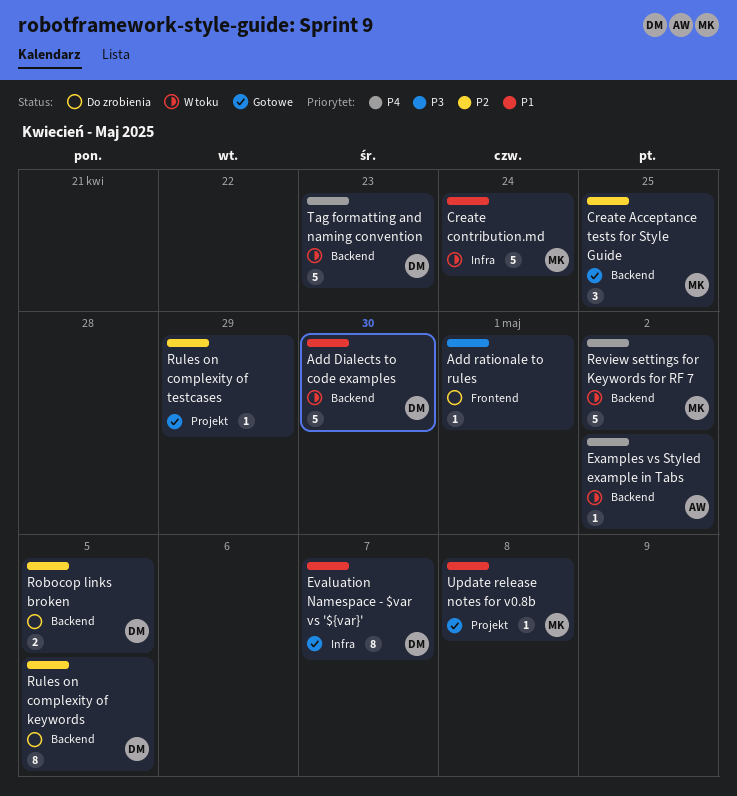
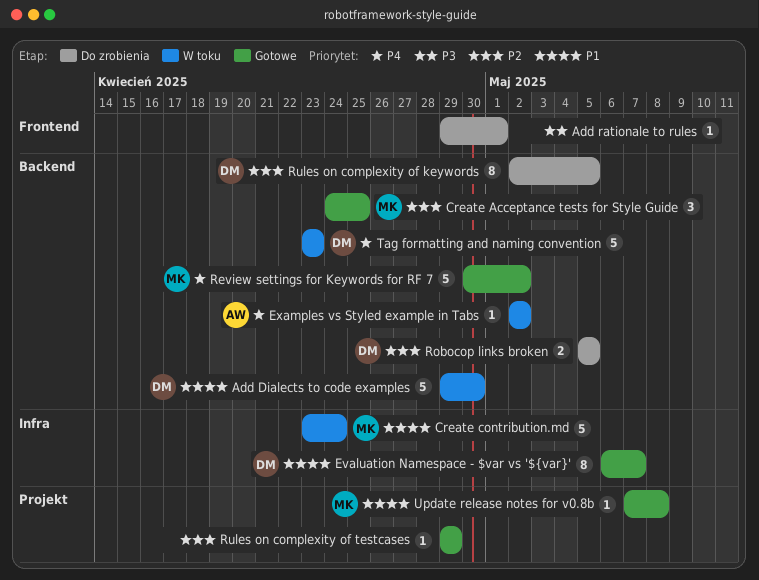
Review settings for Keywords for RF 7, status: W toku -> Gotowe

